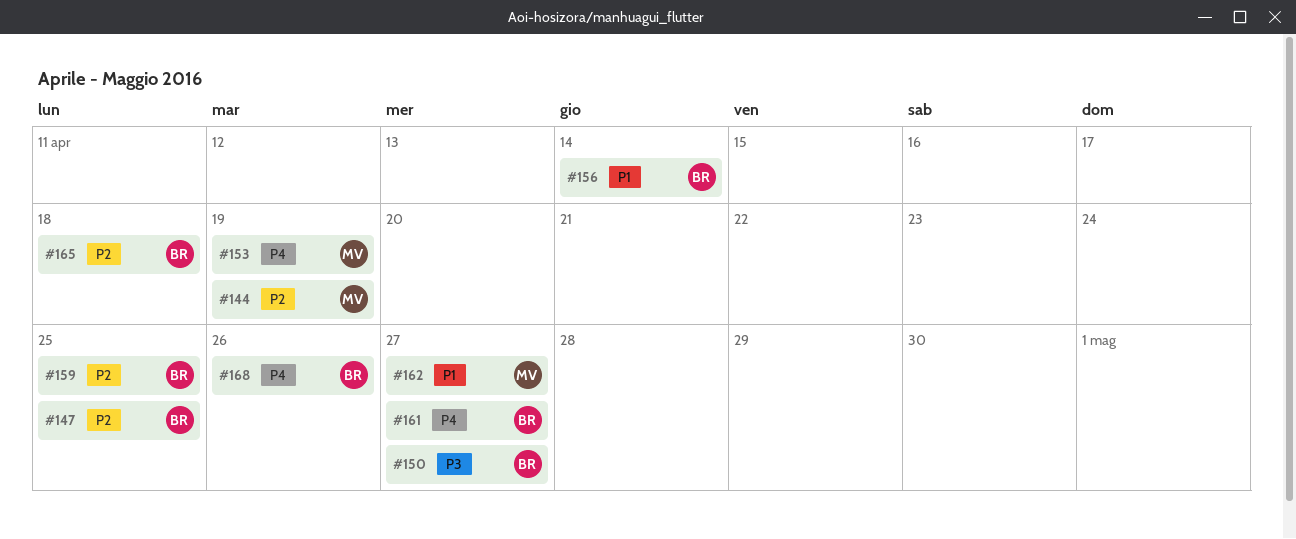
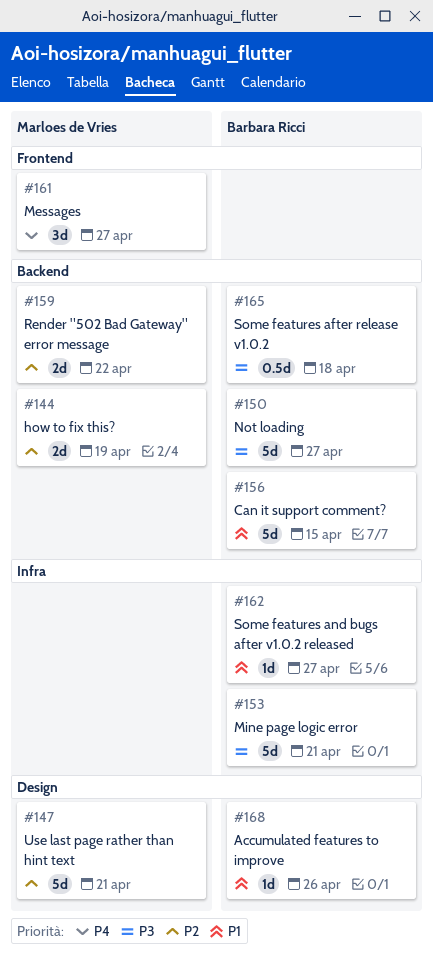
#147, owner: Barbara Ricci -> Marloes de Vries
#147, due: Apr 25 -> Apr 21
#153, owner: Marloes de Vries -> Barbara Ricci
#153, priority: P4 -> P3
#153, due: Apr 19 -> Apr 21
#156, due: Apr 14 -> Apr 15
#159, owner: Barbara Ricci -> Marloes de Vries
#159, due: Apr 25 -> Apr 22
#161, owner: Barbara Ricci -> Marloes de Vries
#162, owner: Marloes de Vries -> Barbara Ricci
#165, priority: P2 -> P3
#168, priority: P4 -> P1

